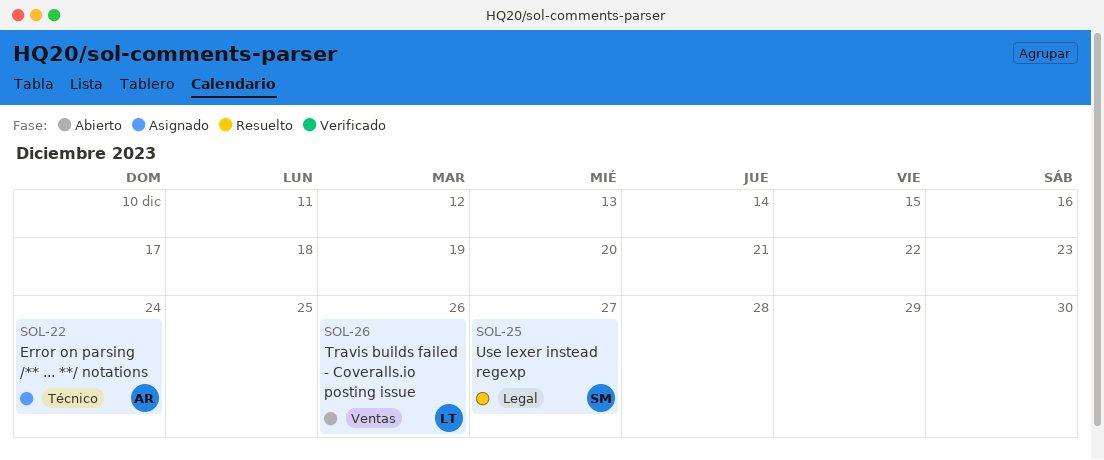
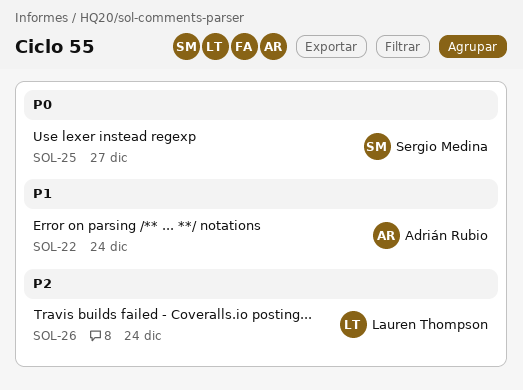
SOL-26, due: Dec 26 -> Dec 24

